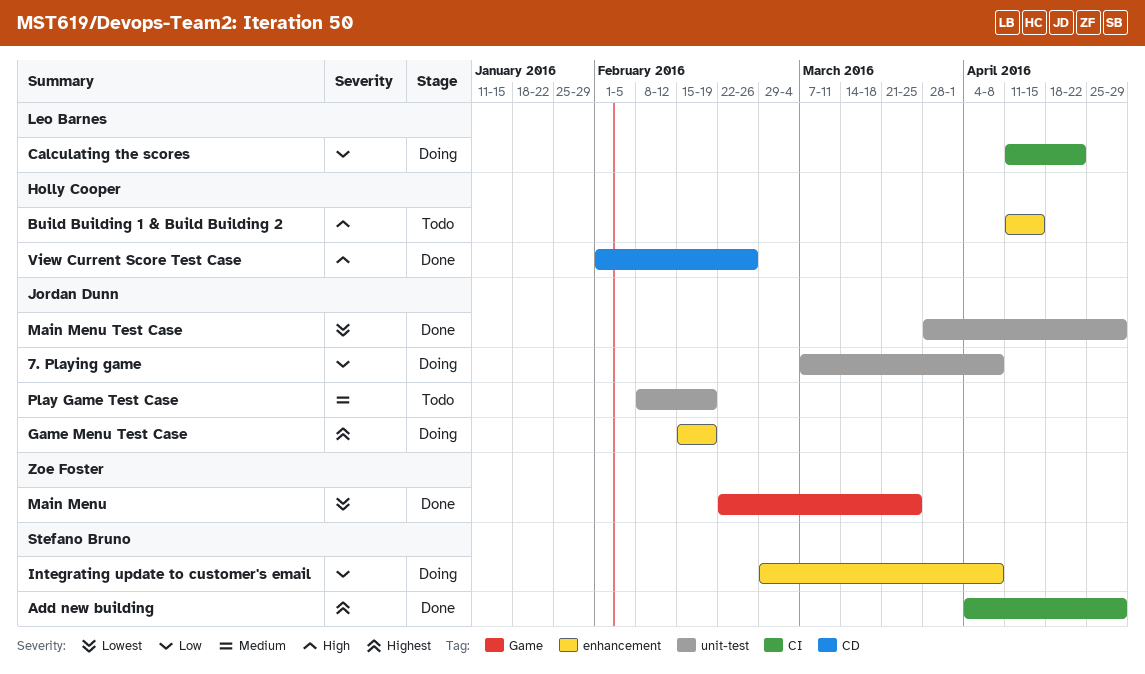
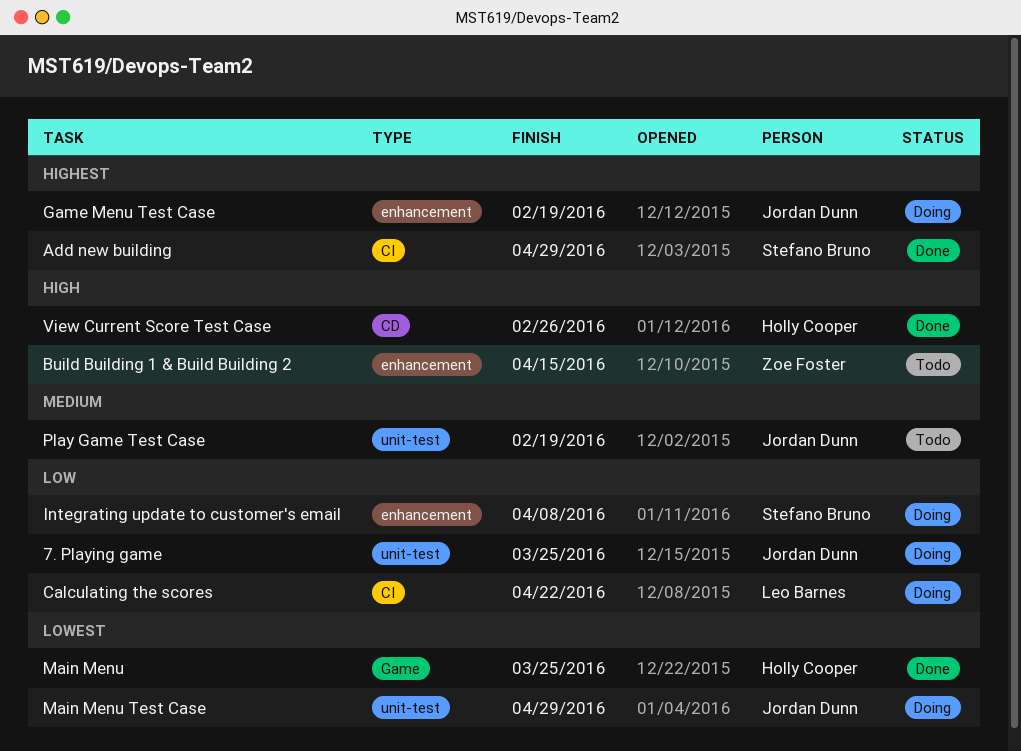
7. Playing game, due: Apr 8 -> Mar 25
Build Building 1 & Build Building 2, owner: Holly Cooper -> Zoe Foster
Main Menu, owner: Zoe Foster -> Holly Cooper
Main Menu Test Case, status: Done -> Doing

